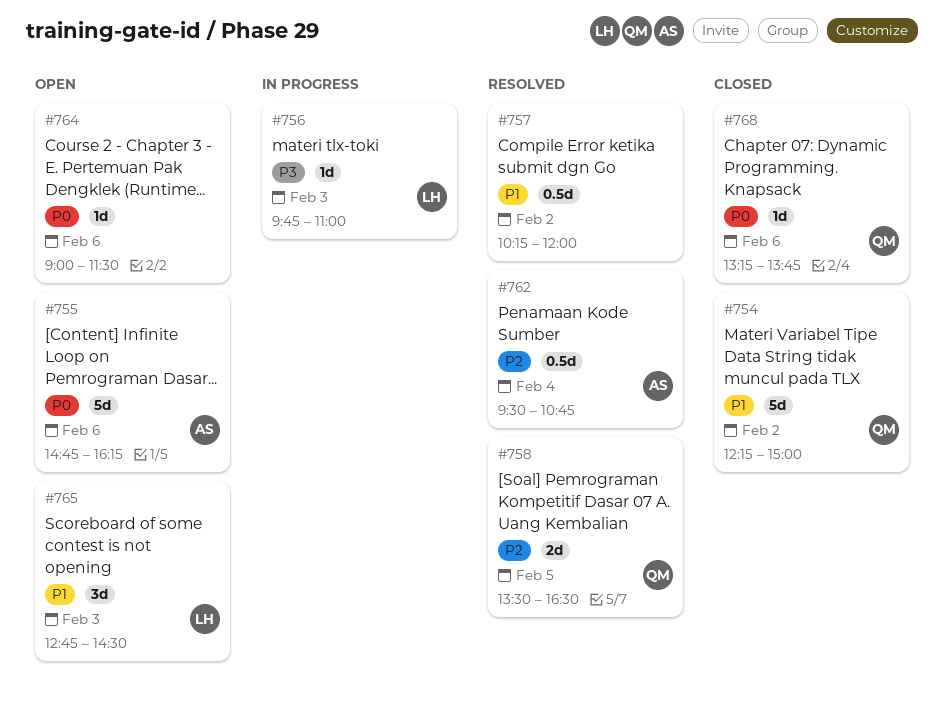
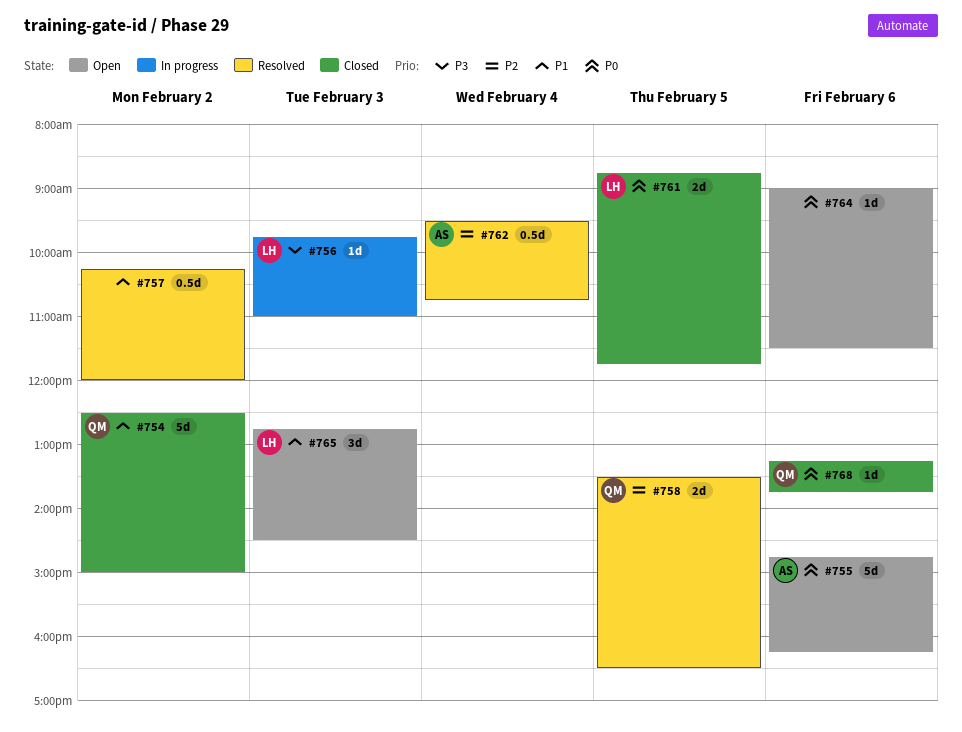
#754, begins: 12:15 -> 12:30
#761: none -> present

